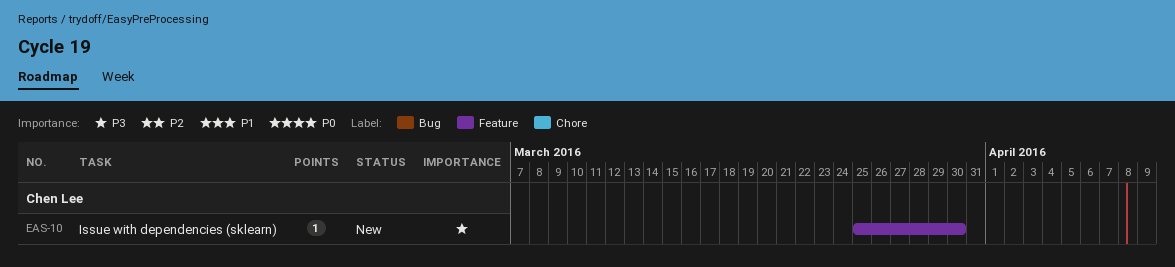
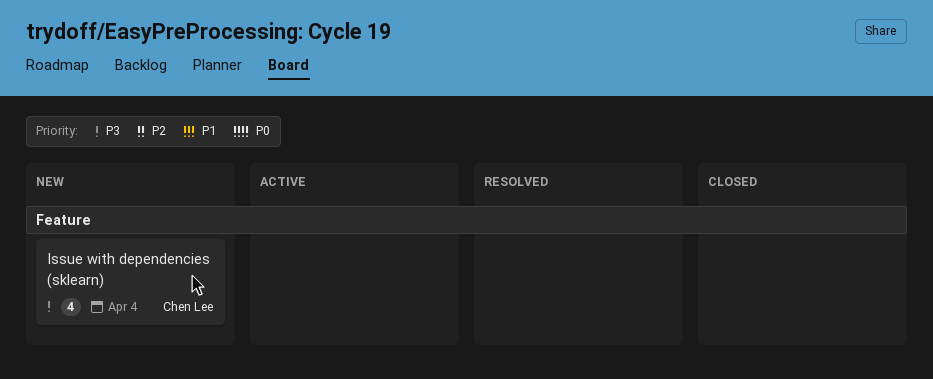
Issue with dependencies (sklearn), estimate: 1 -> 4
Issue with dependencies (sklearn), due: Mar 30 -> Apr 4

